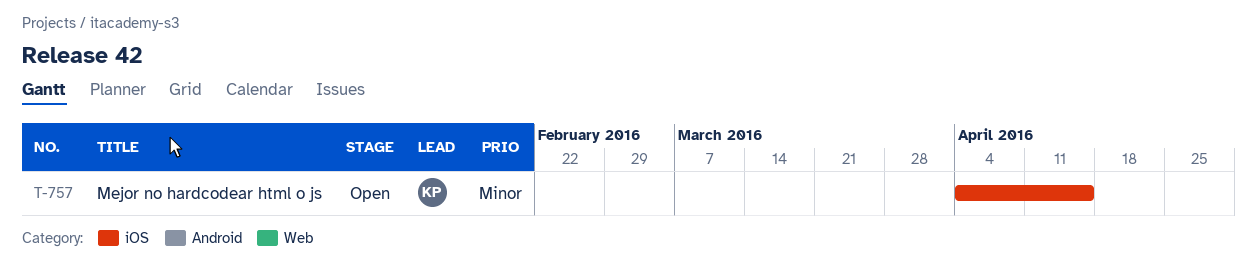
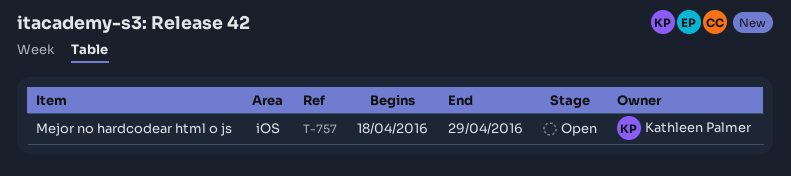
T-757, start: Apr 4 -> Apr 18
T-757, due: Apr 15 -> Apr 29

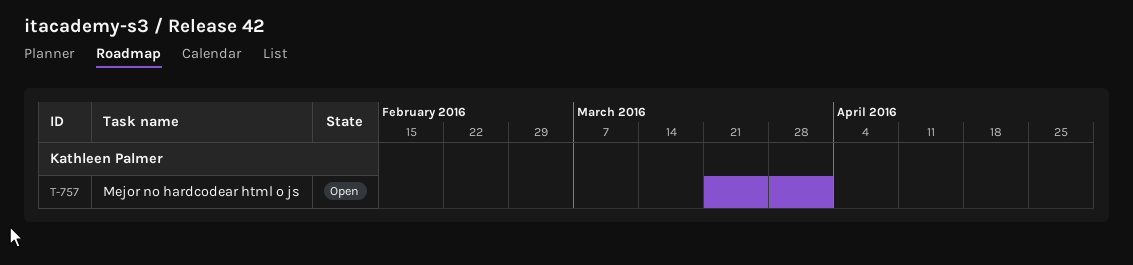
T-757, start: Apr 18 -> Mar 21
T-757, due: Apr 29 -> Apr 1

